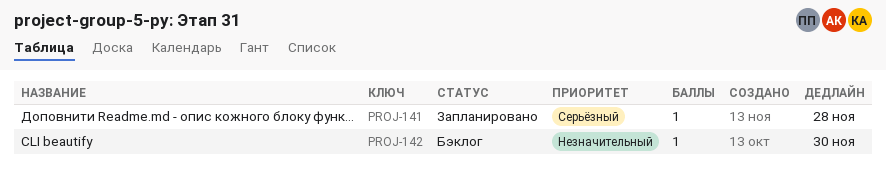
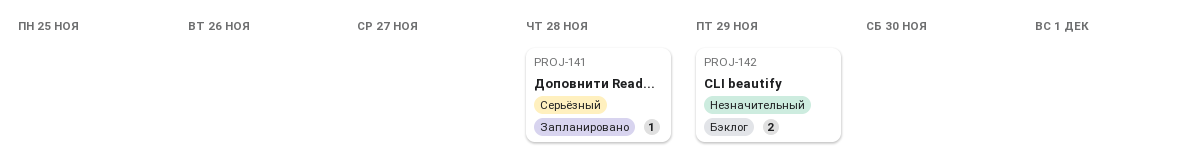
PROJ-142, estimate: 1 -> 2
PROJ-142, due: Nov 30 -> Nov 29

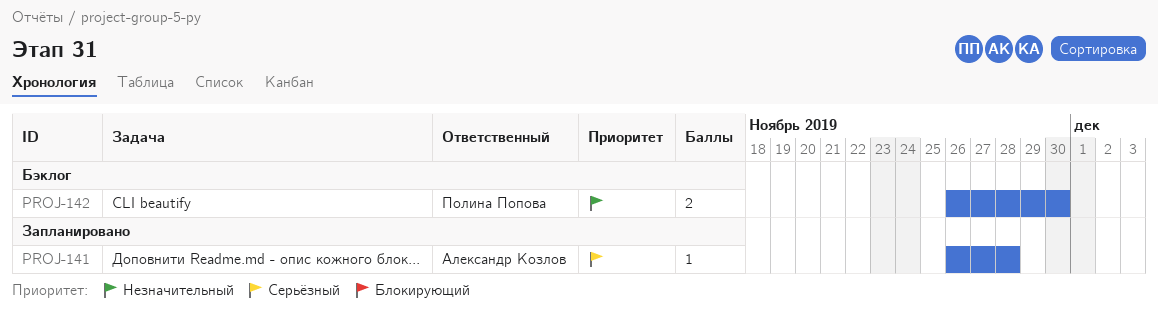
PROJ-142, due: Nov 29 -> Nov 30

